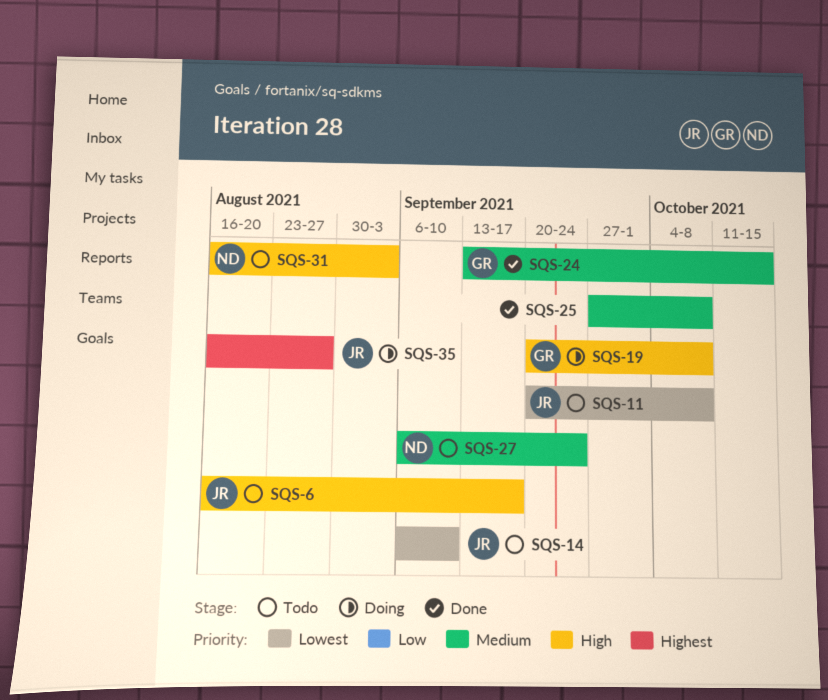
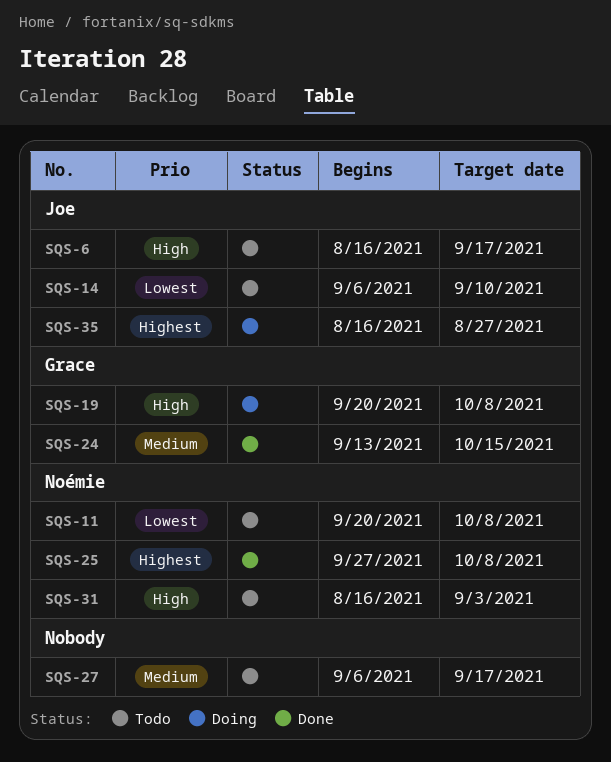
SQS-11, owner: Joe -> Noémie
SQS-25, owner: none -> Noémie
SQS-25, priority: Medium -> Highest
SQS-27, owner: Noémie -> none
SQS-27, due: Sep 24 -> Sep 17

